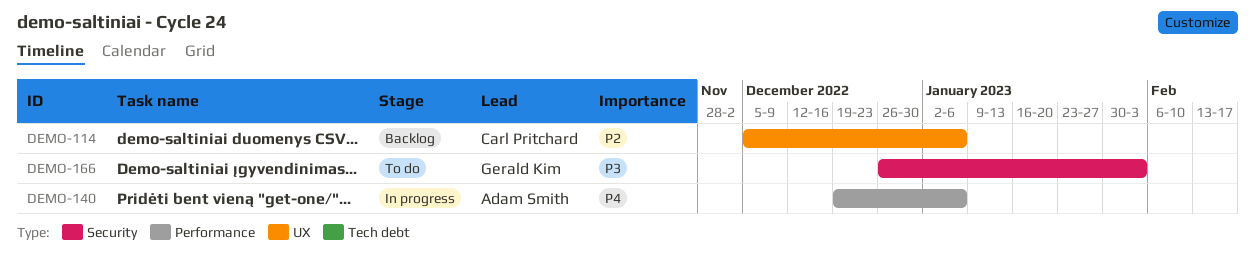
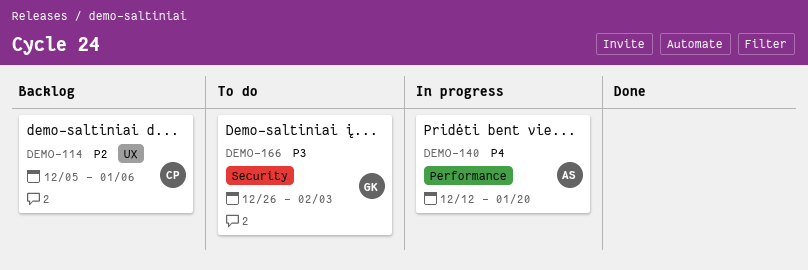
DEMO-140, start: Dec 19 -> Dec 12
DEMO-140, due: Jan 6 -> Jan 20

